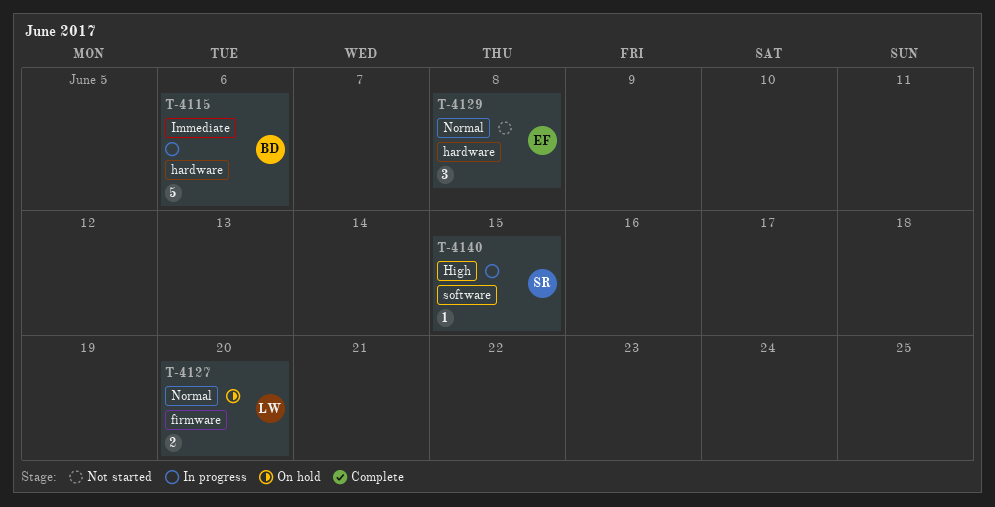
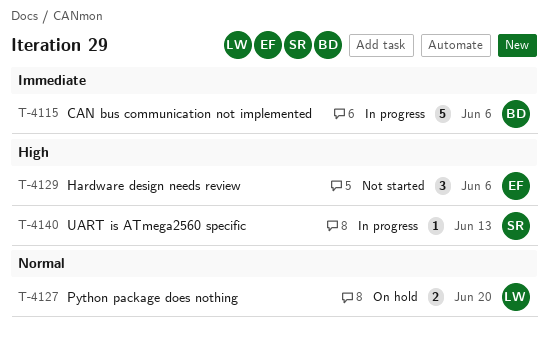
T-4129, priority: Normal -> High
T-4129, due: Jun 8 -> Jun 6
T-4140, due: Jun 15 -> Jun 13

